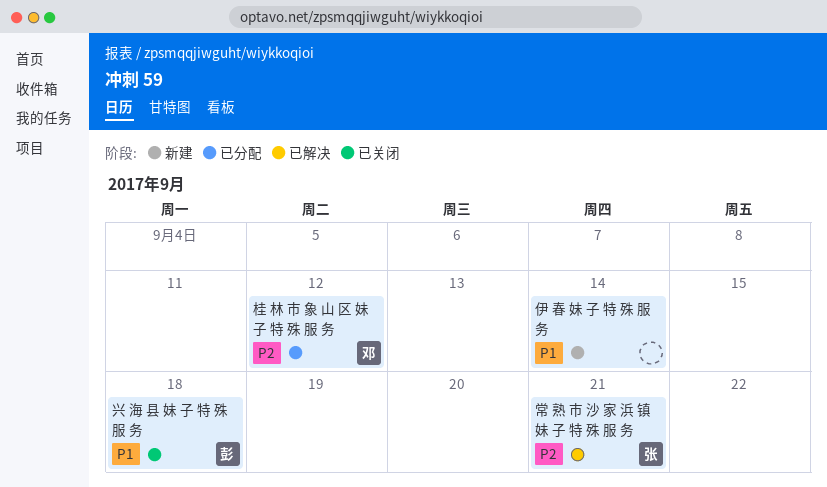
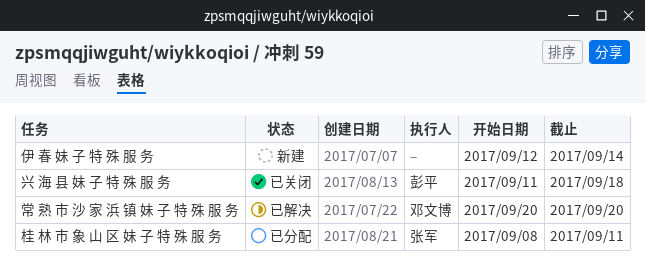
常 熟 市 沙 家 浜 镇 妹 子 特 殊 服 务, owner: 张军 -> 邓文博
常 熟 市 沙 家 浜 镇 妹 子 特 殊 服 务, due: Sep 21 -> Sep 20
桂 林 市 象 山 区 妹 子 特 殊 服 务, owner: 邓文博 -> 张军
桂 林 市 象 山 区 妹 子 特 殊 服 务, due: Sep 12 -> Sep 11

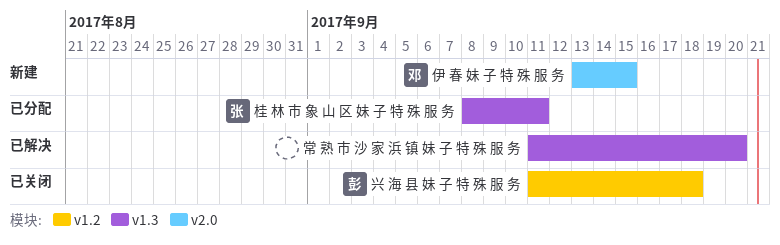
伊 春 妹 子 特 殊 服 务, owner: none -> 邓文博
伊 春 妹 子 特 殊 服 务, start: Sep 12 -> Sep 13
伊 春 妹 子 特 殊 服 务, due: Sep 14 -> Sep 15
常 熟 市 沙 家 浜 镇 妹 子 特 殊 服 务, owner: 邓文博 -> none
常 熟 市 沙 家 浜 镇 妹 子 特 殊 服 务, start: Sep 20 -> Sep 11

